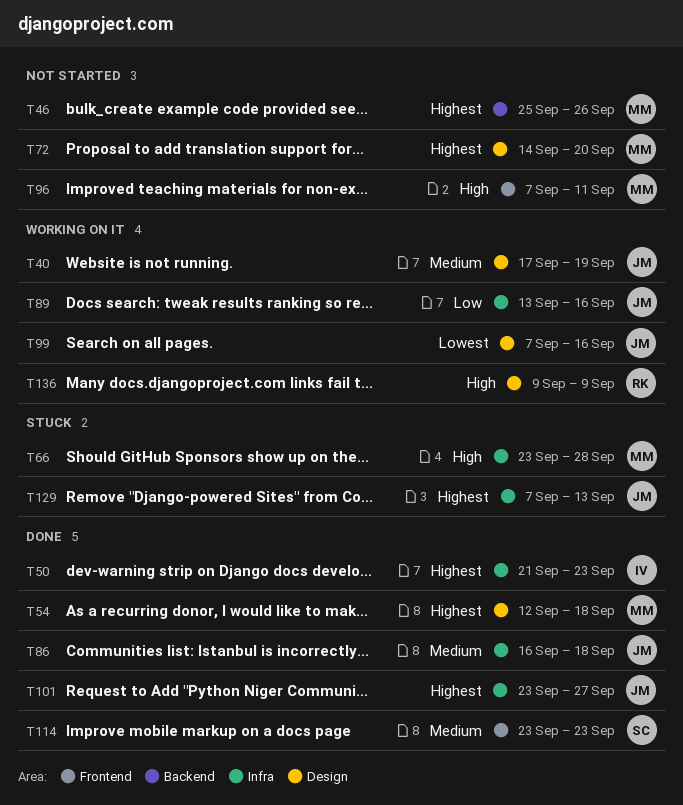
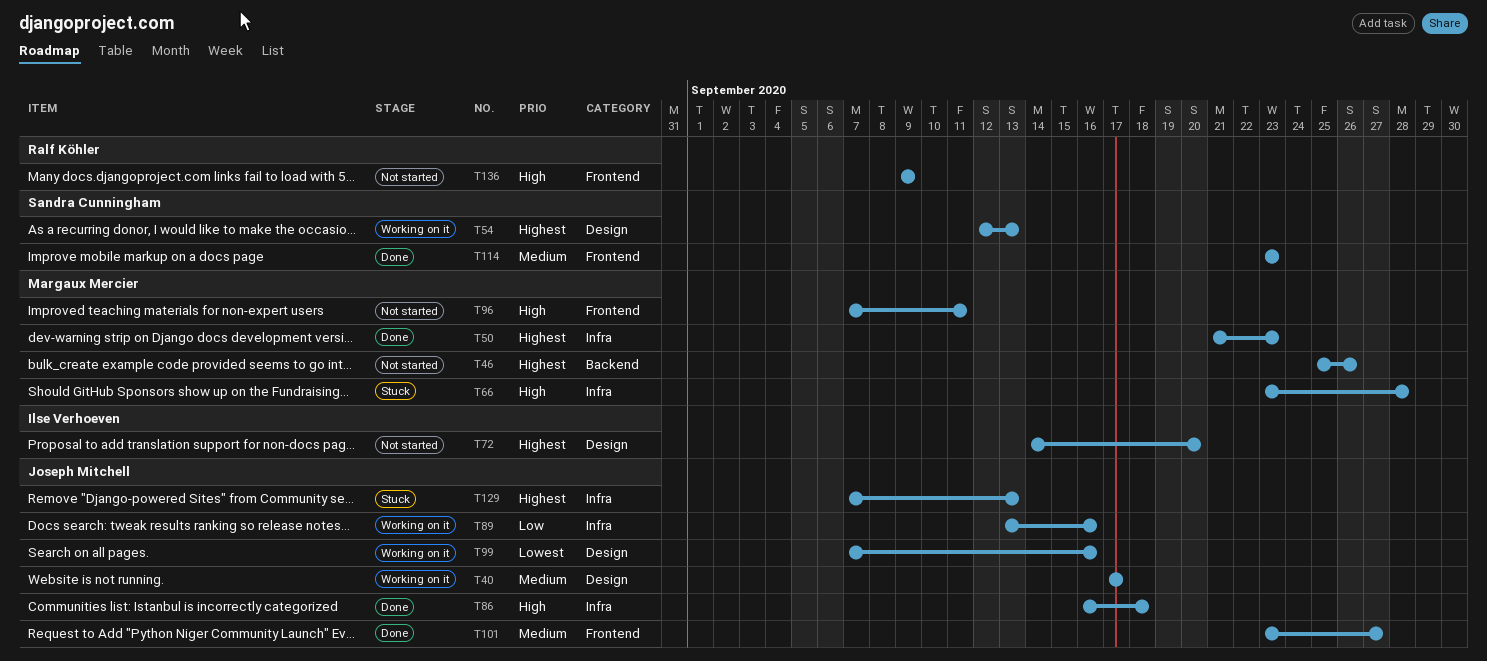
T40, due: Sep 19 -> Sep 17
T50, owner: Ilse Verhoeven -> Margaux Mercier
T54, status: Done -> Working on it
T54, owner: Margaux Mercier -> Sandra Cunningham
T54, due: Sep 18 -> Sep 13
T72, owner: Margaux Mercier -> Ilse Verhoeven
T86, priority: Medium -> High
T101, priority: Highest -> Medium
T101, label: Infra -> Frontend
T136, status: Working on it -> Not started
T136, label: Design -> Frontend

